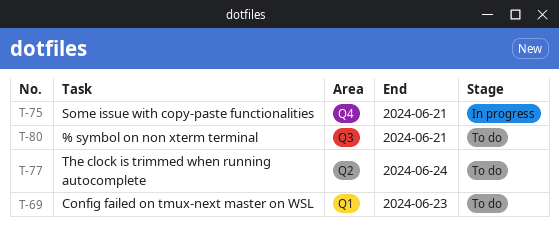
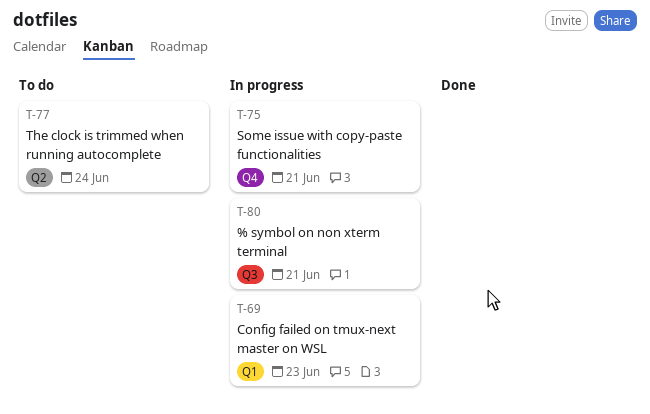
T-69, status: To do -> In progress
T-80, status: To do -> In progress

